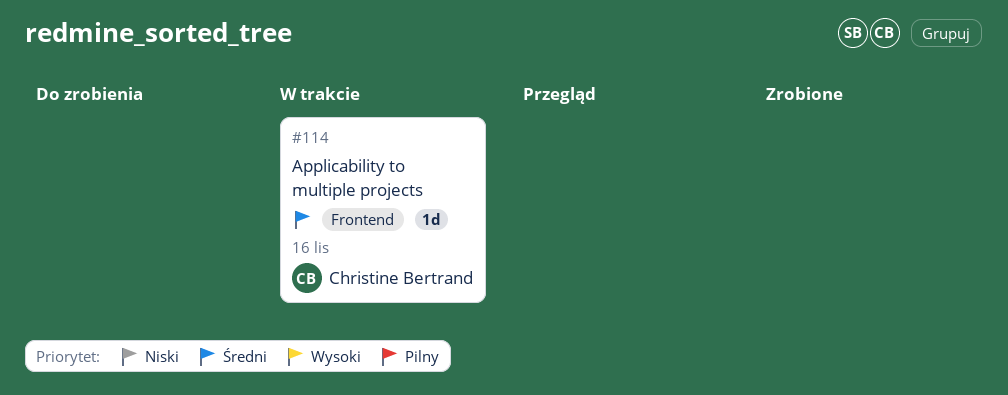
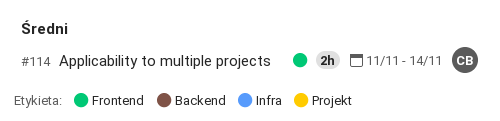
#114, estimate: 1d -> 2h
#114, due: Nov 16 -> Nov 14

